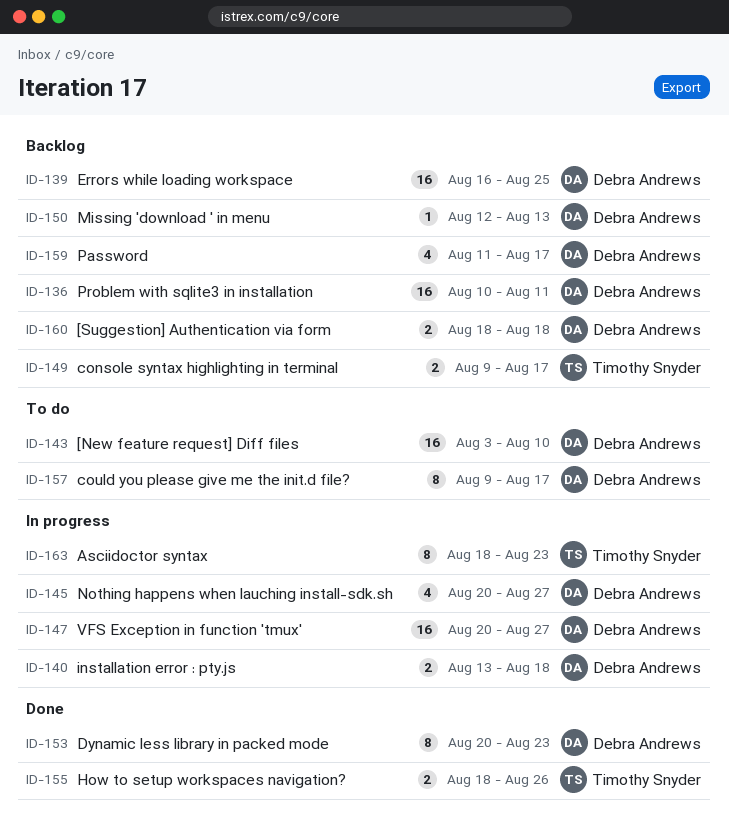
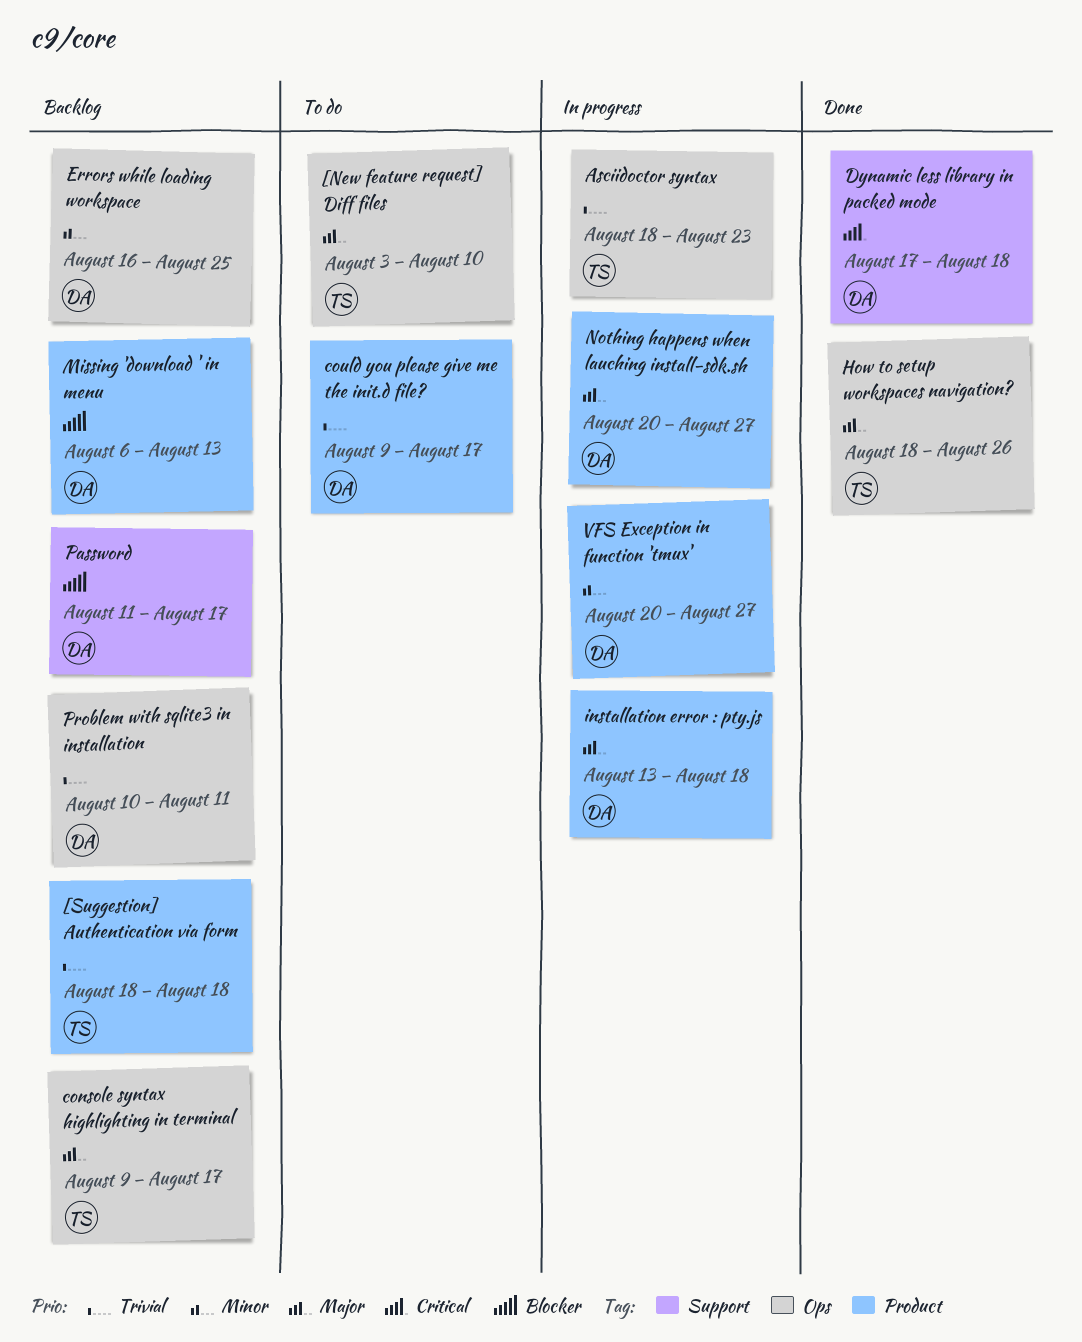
[New feature request] Diff files, owner: Debra Andrews -> Timothy Snyder
[Suggestion] Authentication via form, owner: Debra Andrews -> Timothy Snyder
Dynamic less library in packed mode, start: Aug 20 -> Aug 17
Dynamic less library in packed mode, due: Aug 23 -> Aug 18
Missing 'download ' in menu, start: Aug 12 -> Aug 6

